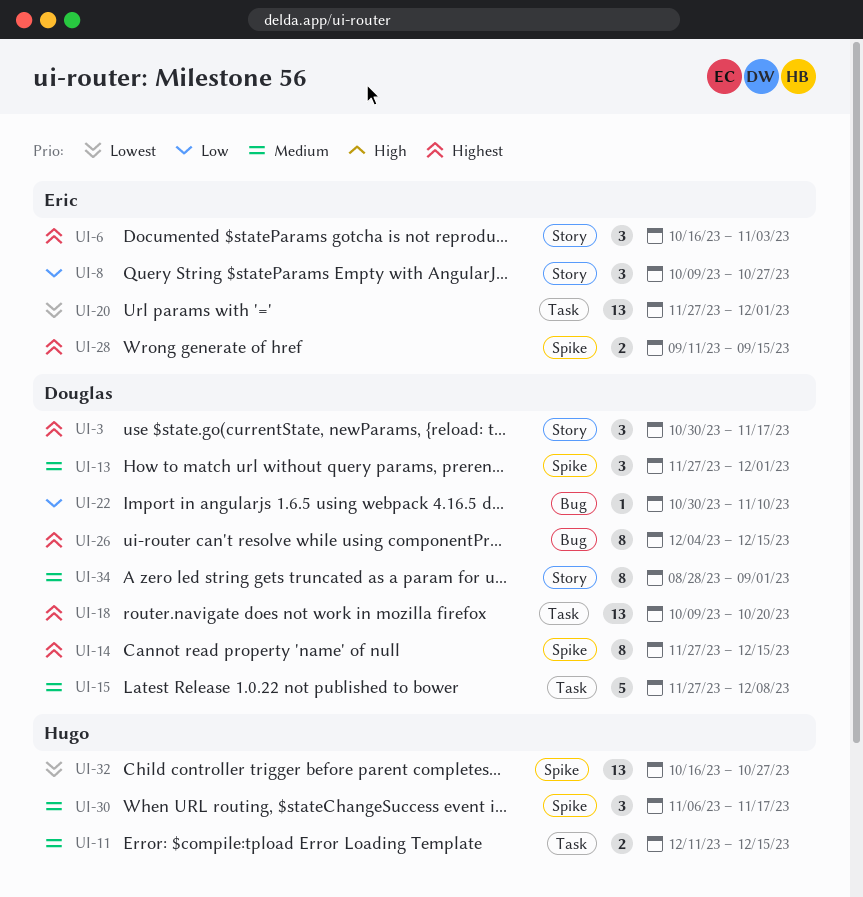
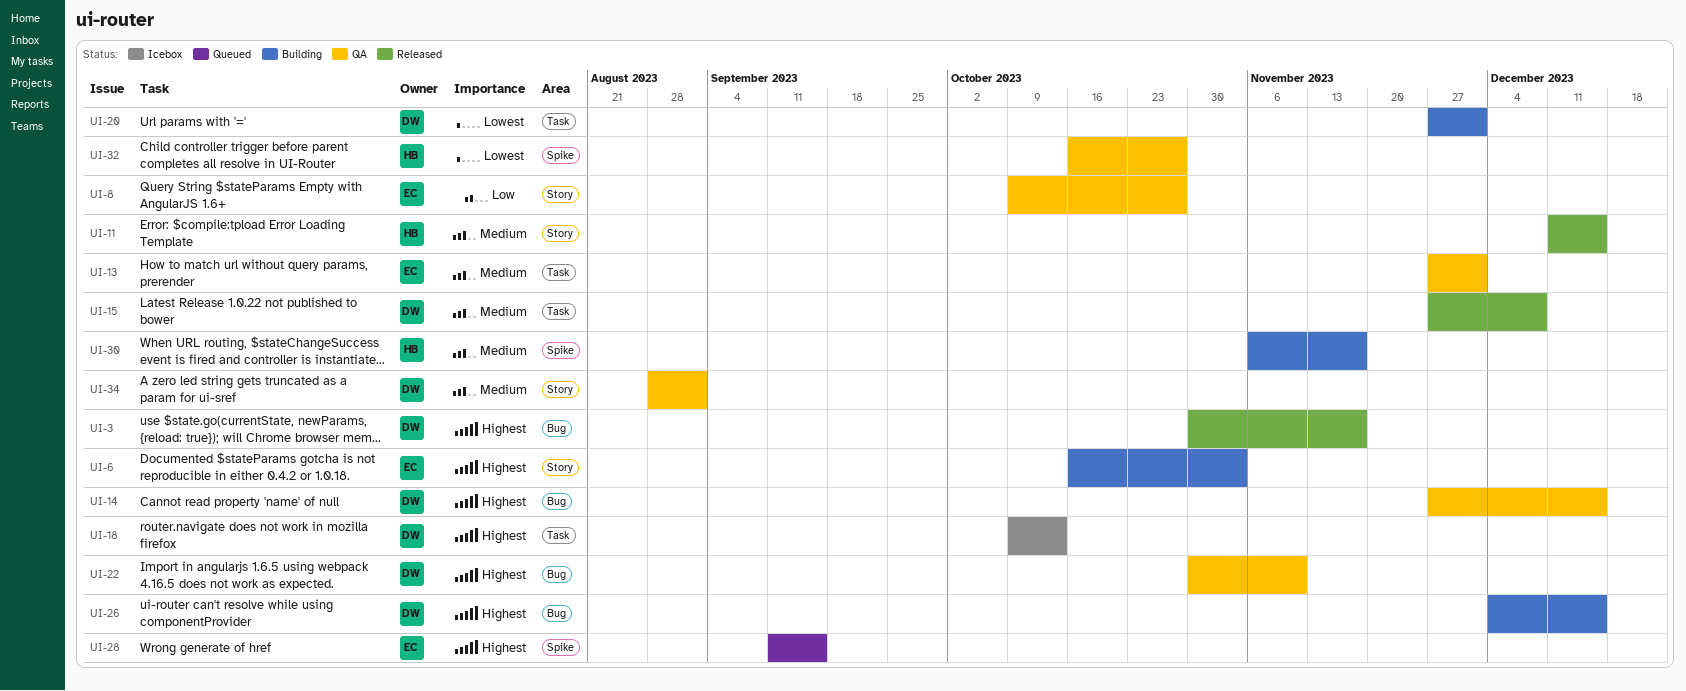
UI-3, label: Story -> Bug
UI-11, label: Task -> Story
UI-13, owner: Douglas -> Eric
UI-13, label: Spike -> Task
UI-14, label: Spike -> Bug
UI-18, due: Oct 20 -> Oct 13
UI-20, owner: Eric -> Douglas
UI-22, priority: Low -> Highest

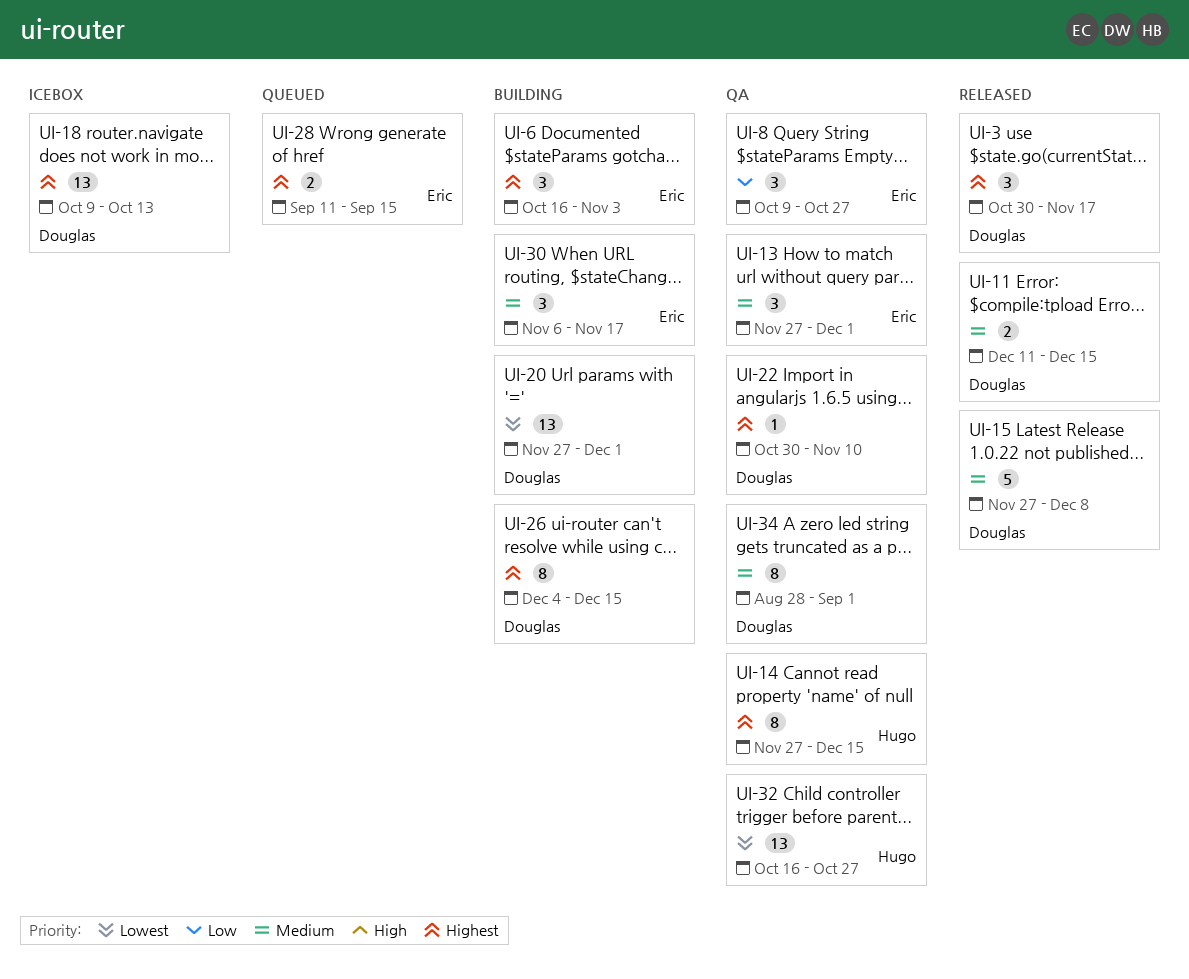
UI-11, owner: Hugo -> Douglas
UI-14, owner: Douglas -> Hugo
UI-30, owner: Hugo -> Eric

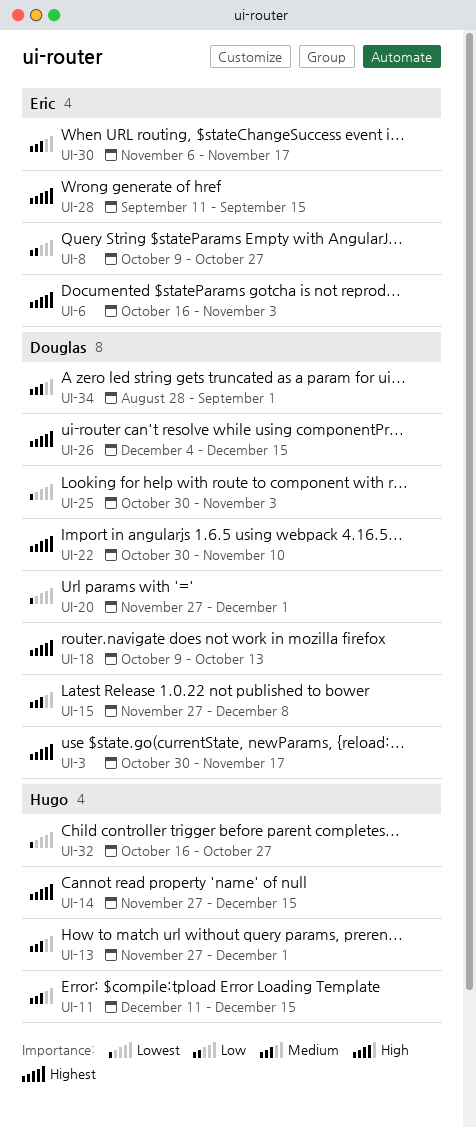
UI-11, owner: Douglas -> Hugo
UI-13, owner: Eric -> Hugo
UI-25: none -> present

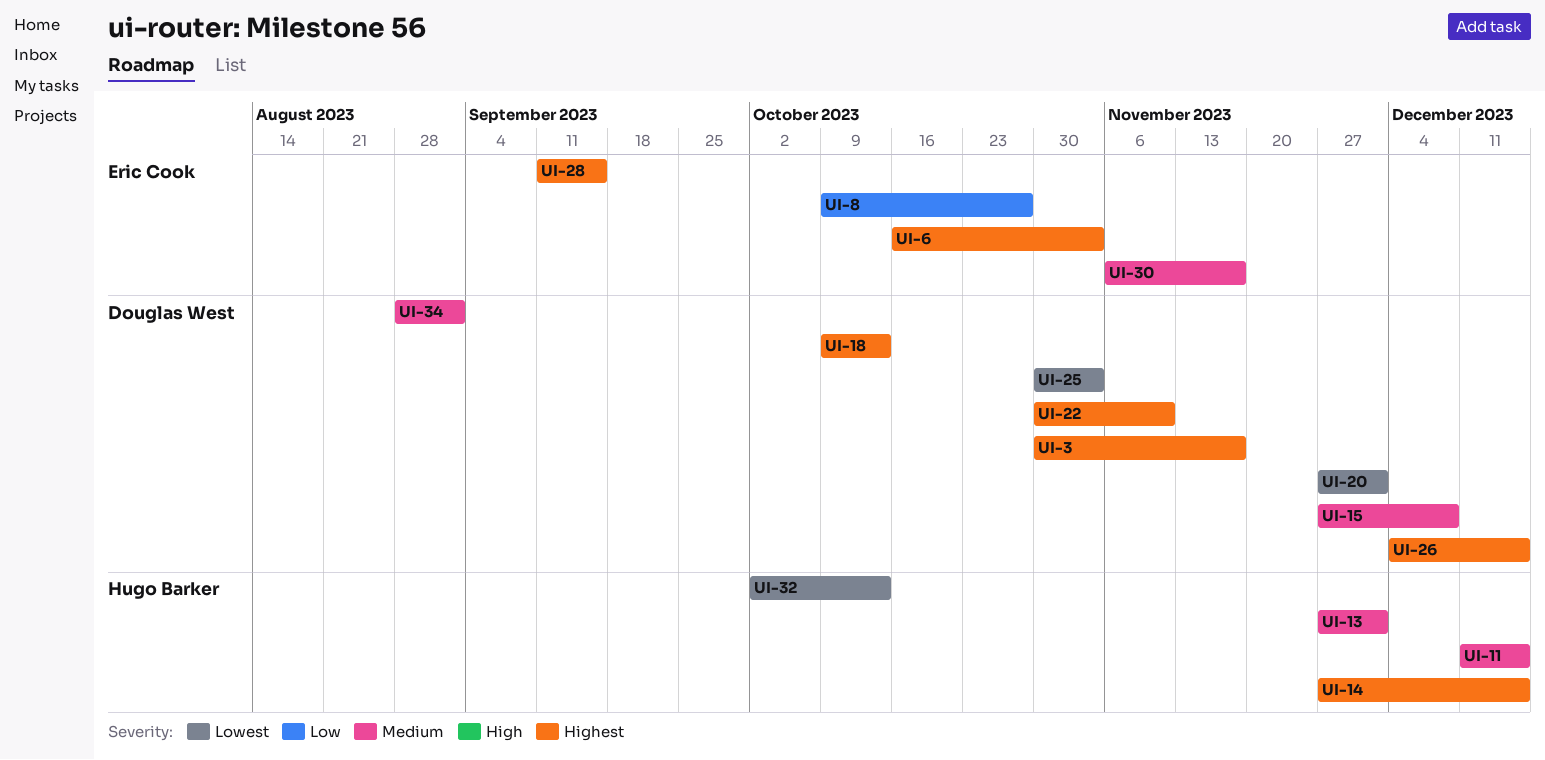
UI-32, start: Oct 16 -> Oct 2
UI-32, due: Oct 27 -> Oct 13

